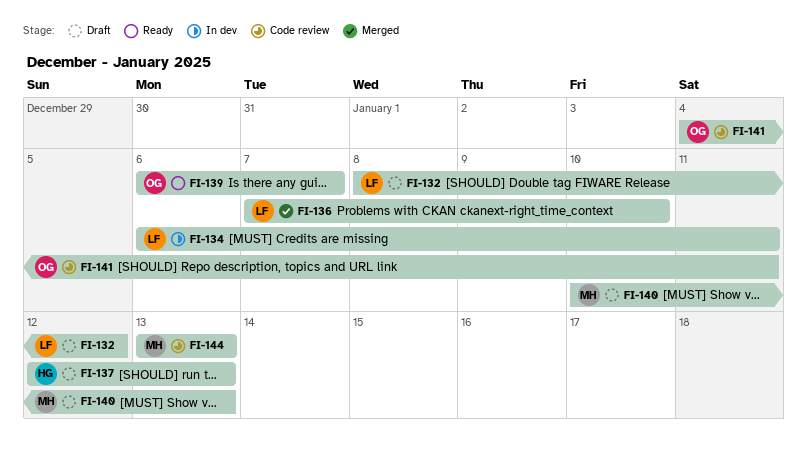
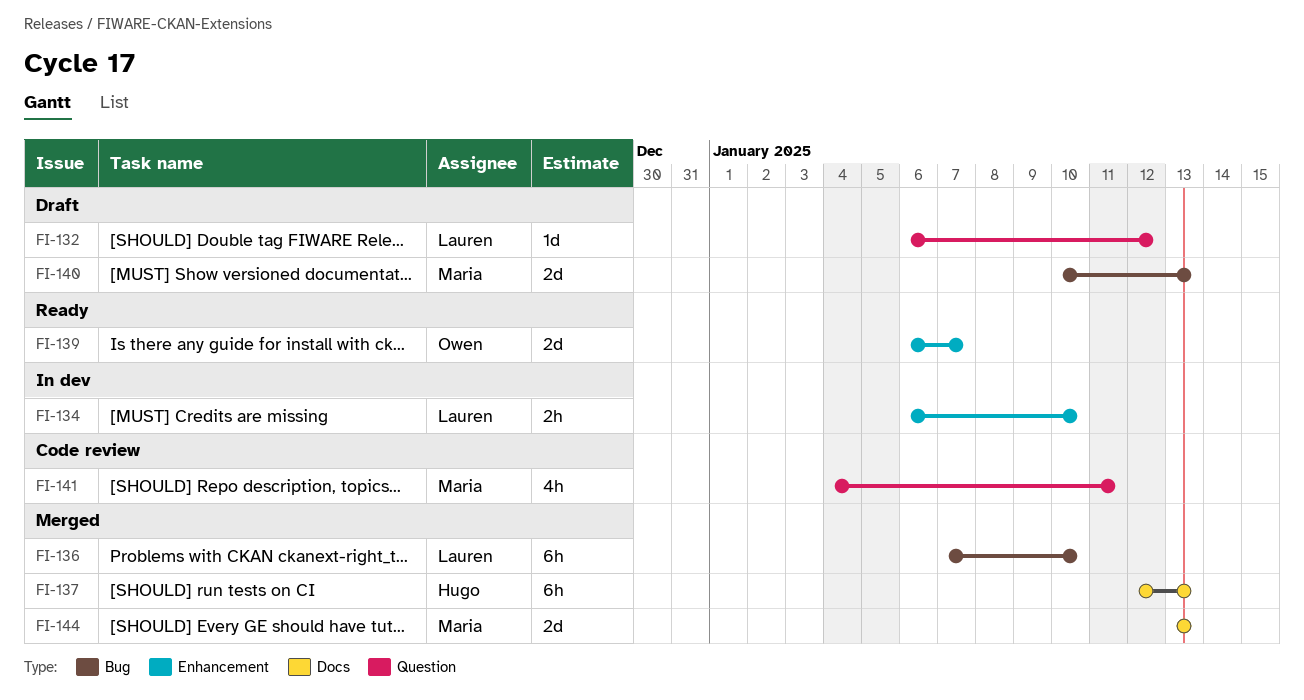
FI-132, start: Jan 8 -> Jan 6
FI-134, due: Jan 11 -> Jan 10
FI-137, status: Draft -> Merged
FI-141, owner: Owen -> Maria
FI-144, status: Code review -> Merged

